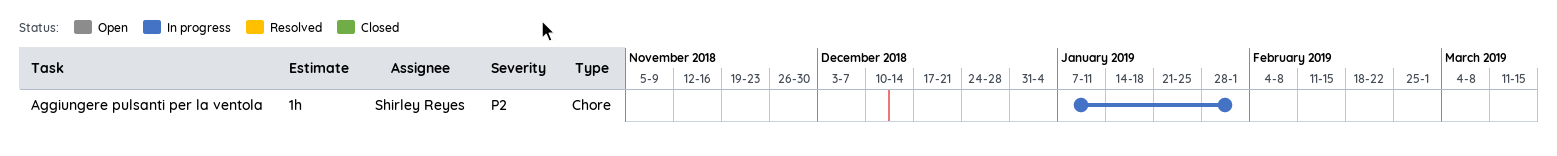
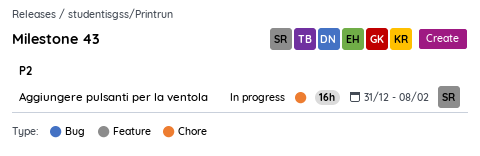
Aggiungere pulsanti per la ventola, estimate: 1h -> 16h
Aggiungere pulsanti per la ventola, start: Jan 7 -> Dec 31
Aggiungere pulsanti per la ventola, due: Feb 1 -> Feb 8

